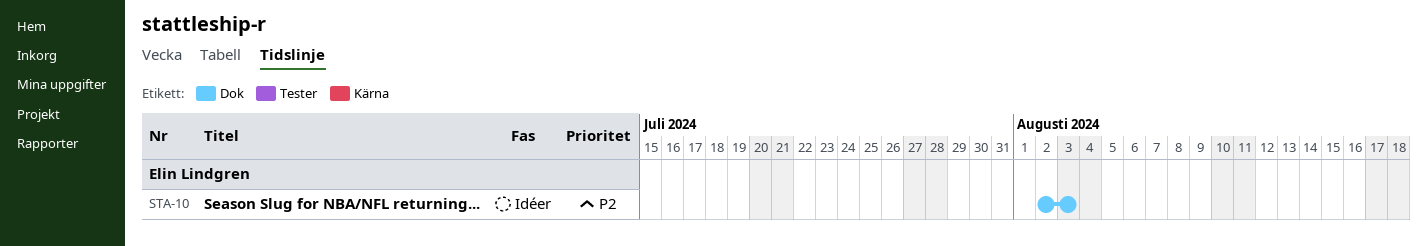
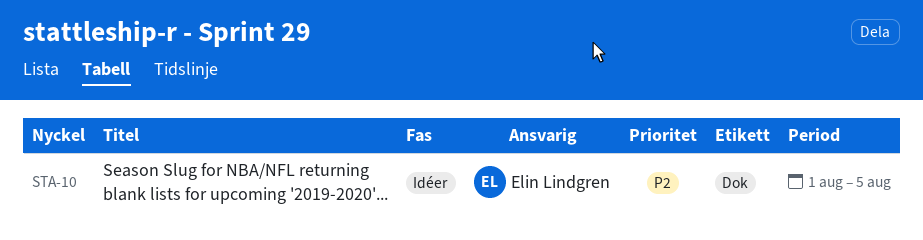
STA-10, start: Aug 2 -> Aug 1
STA-10, due: Aug 3 -> Aug 5

